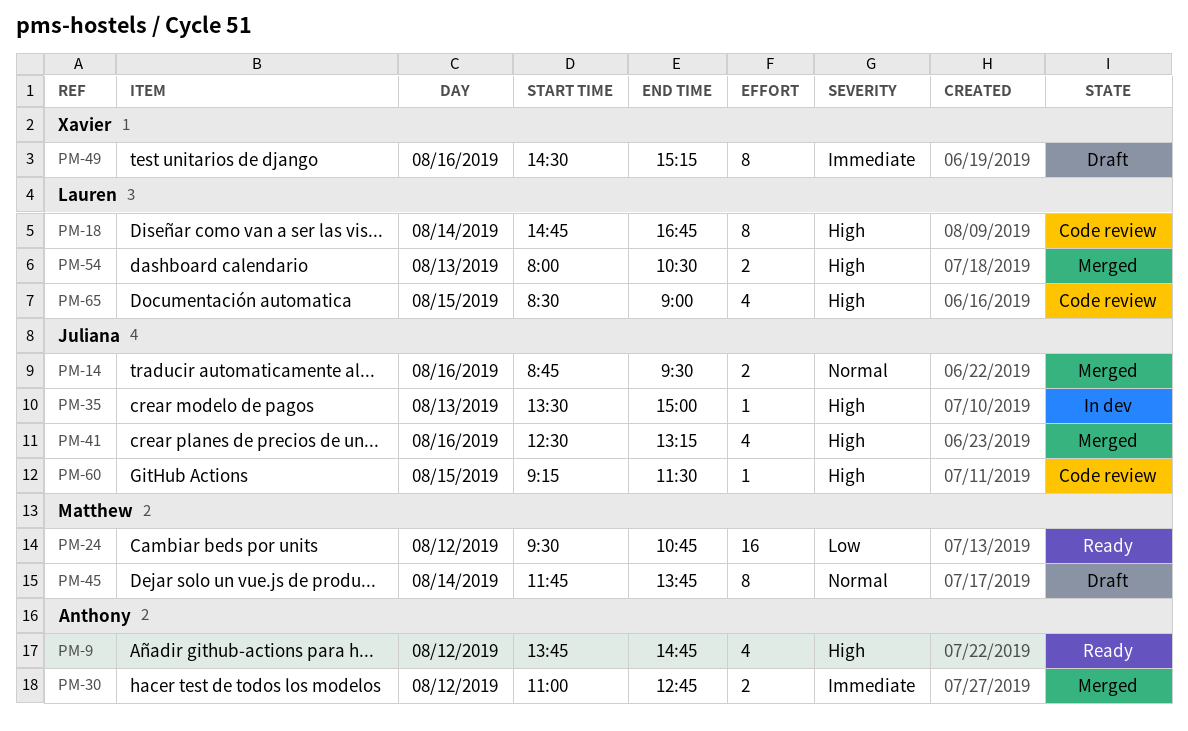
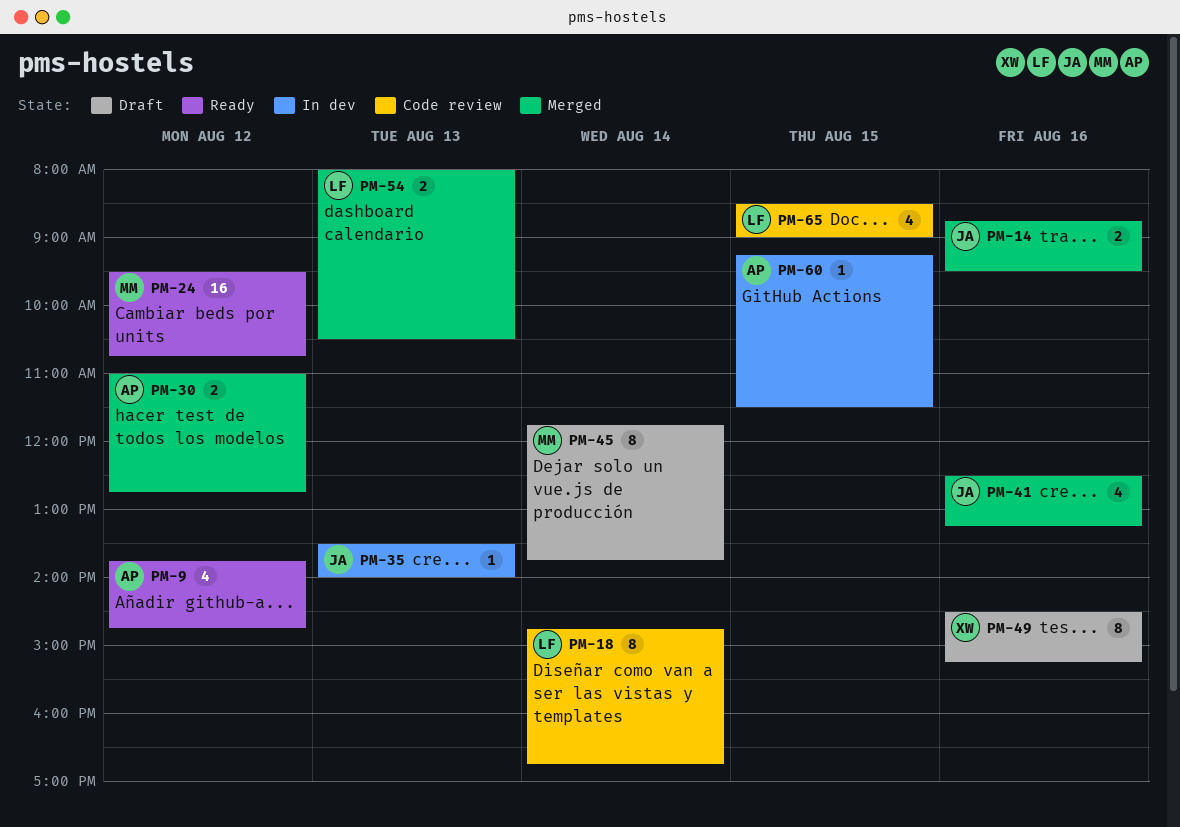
PM-35, ends: 15:00 -> 14:00
PM-60, status: Code review -> In dev
PM-60, owner: Juliana -> Anthony

